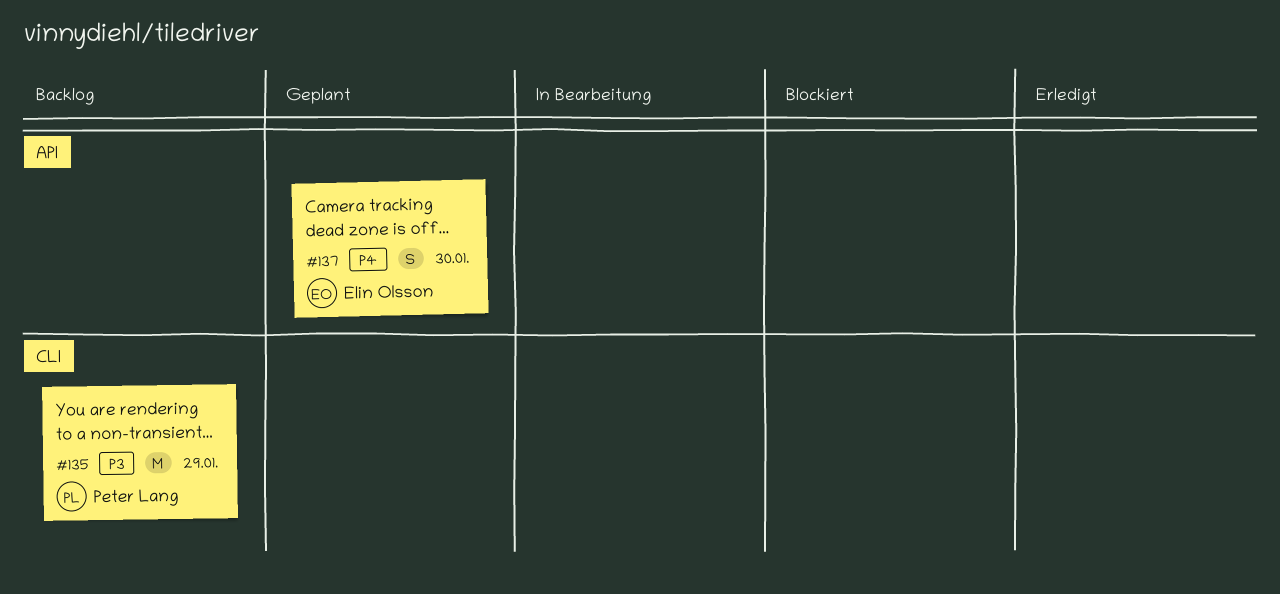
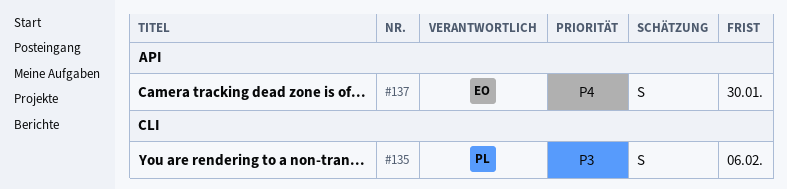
#135, estimate: M -> S
#135, due: Jan 29 -> Feb 6

